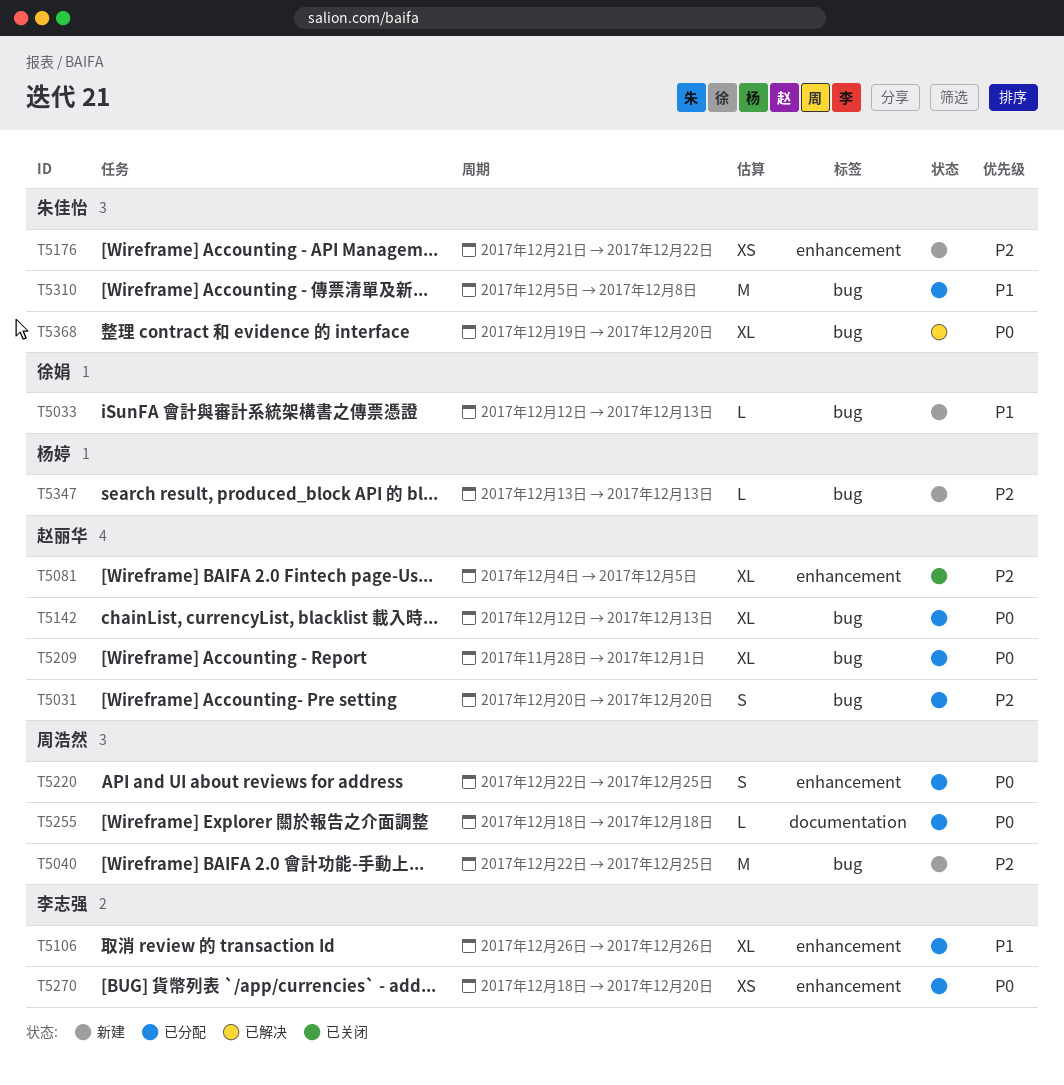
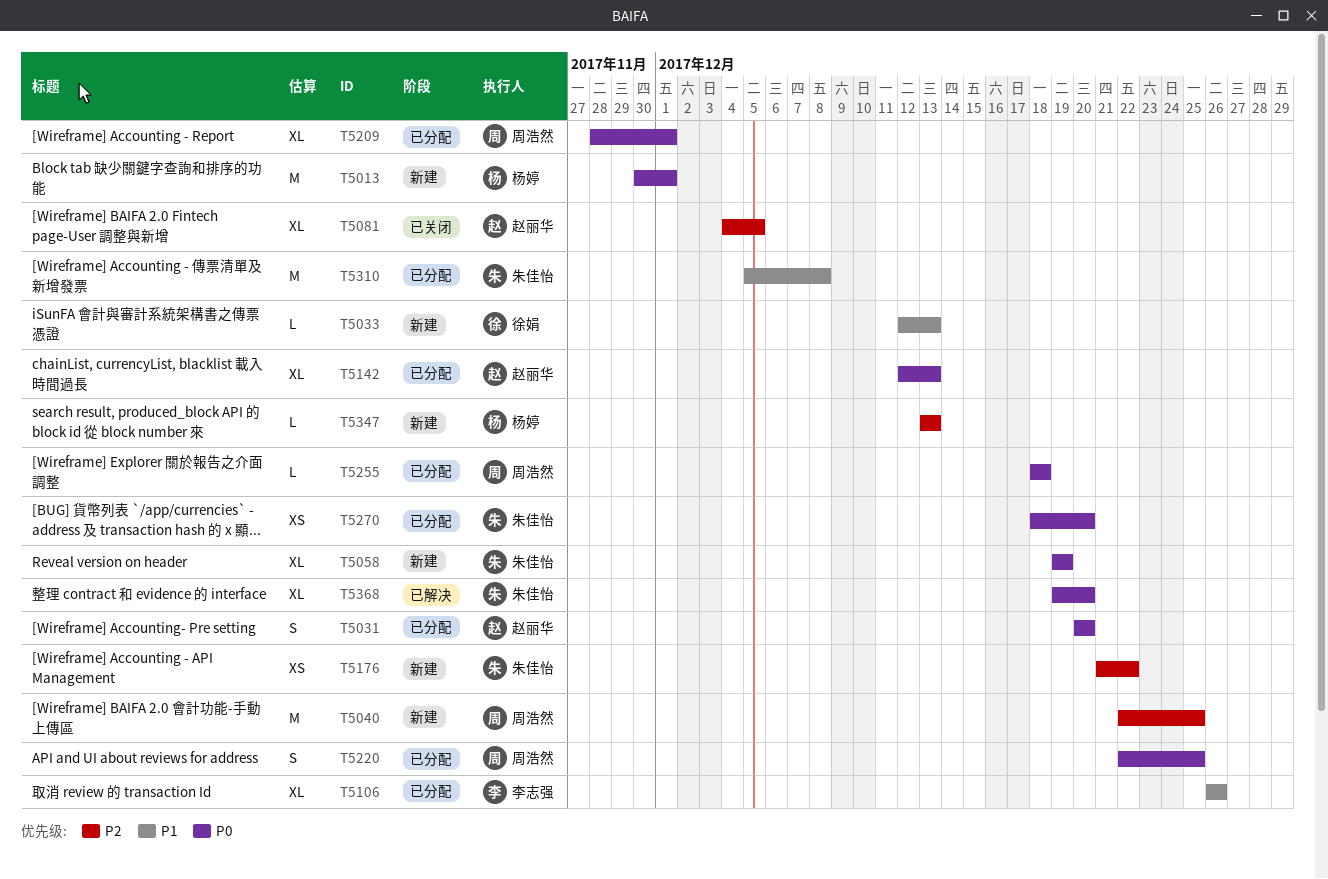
T5013: none -> present
T5031, priority: P2 -> P0
T5058: none -> present
T5209, owner: 赵丽华 -> 周浩然
T5270, owner: 李志强 -> 朱佳怡

